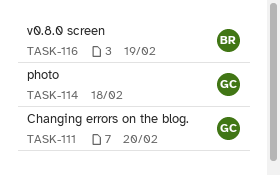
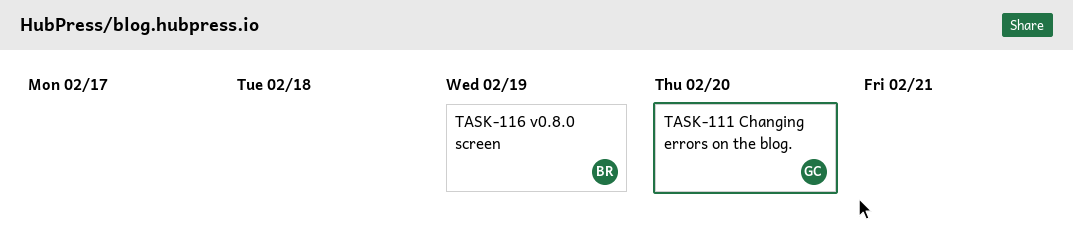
TASK-114: present -> none

